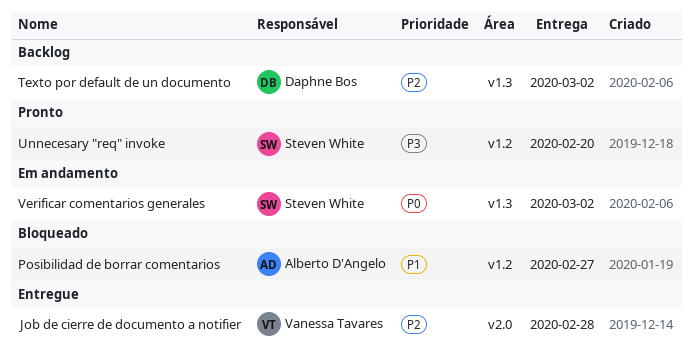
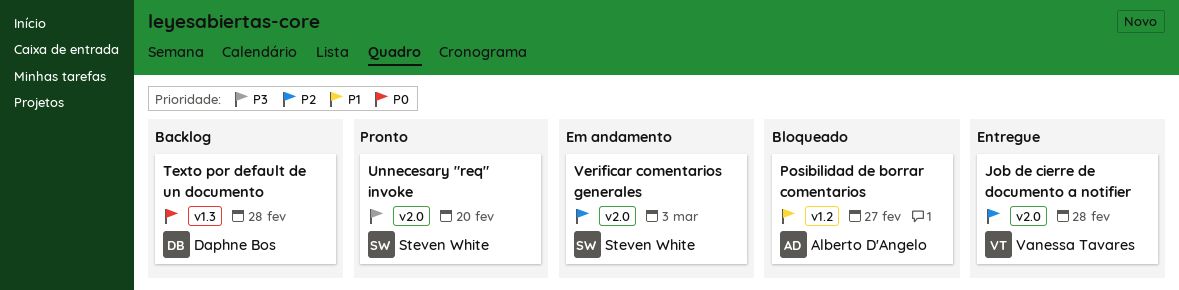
Texto por default de un documento, priority: P2 -> P0
Texto por default de un documento, due: Mar 2 -> Feb 28
Unnecesary "req" invoke, label: v1.2 -> v2.0
Verificar comentarios generales, priority: P0 -> P2
Verificar comentarios generales, label: v1.3 -> v2.0
Verificar comentarios generales, due: Mar 2 -> Mar 3

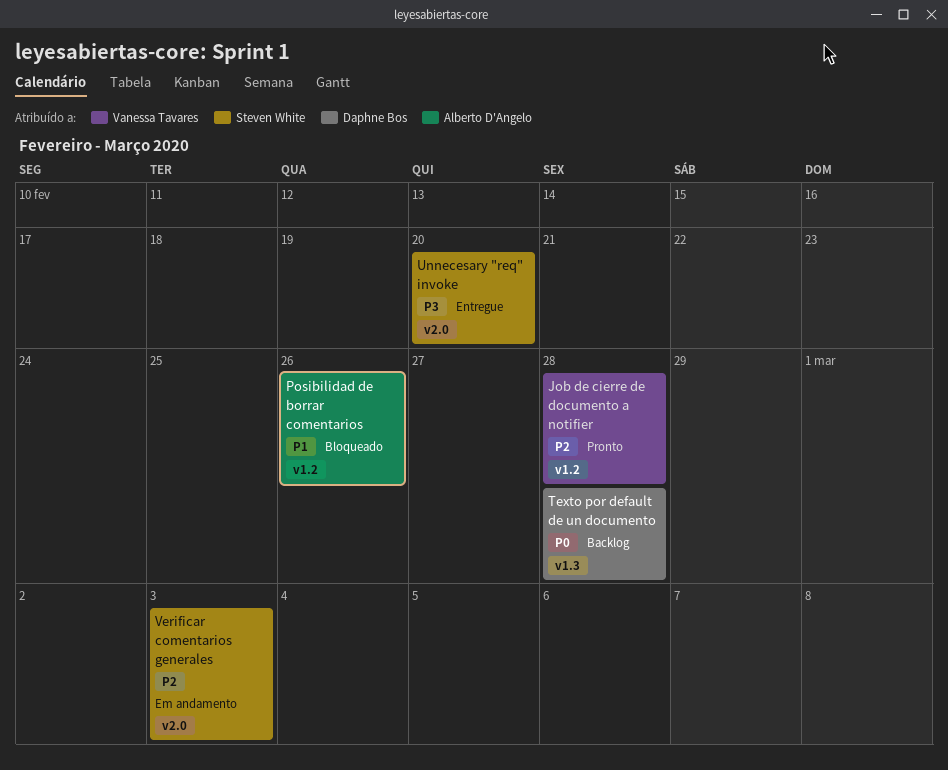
Job de cierre de documento a notifier, status: Entregue -> Pronto
Job de cierre de documento a notifier, label: v2.0 -> v1.2
Posibilidad de borrar comentarios, due: Feb 27 -> Feb 26
Unnecesary "req" invoke, status: Pronto -> Entregue

